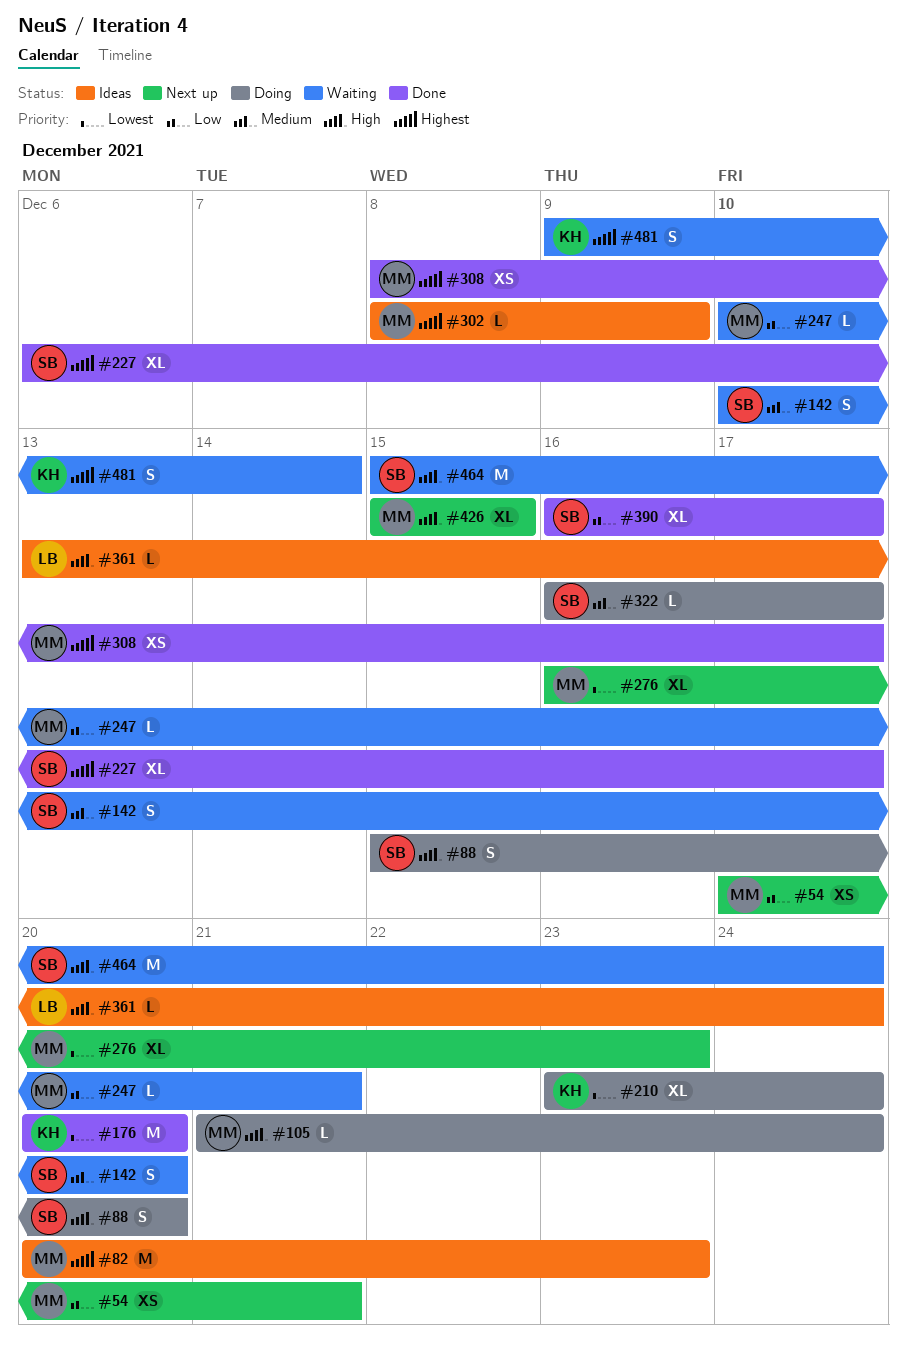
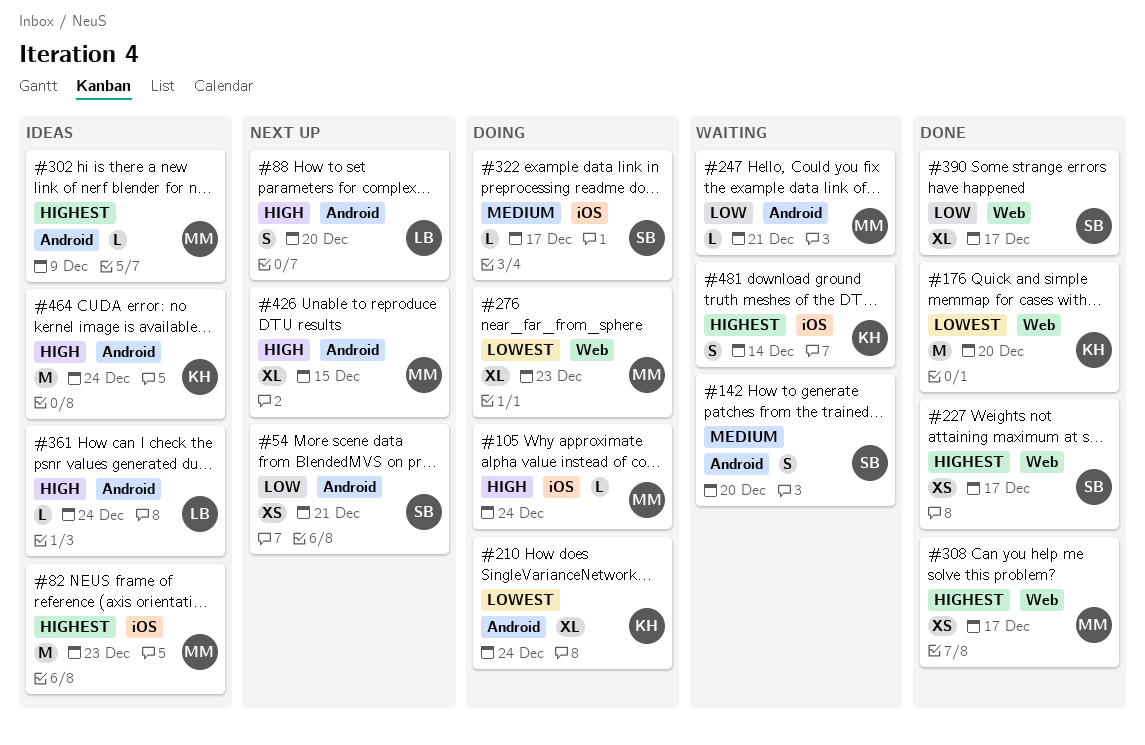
#54, owner: MM -> SB
#88, status: Doing -> Next up
#88, owner: SB -> LB
#227, estimate: XL -> XS
#276, status: Next up -> Doing
#464, status: Waiting -> Ideas
#464, owner: SB -> KH

